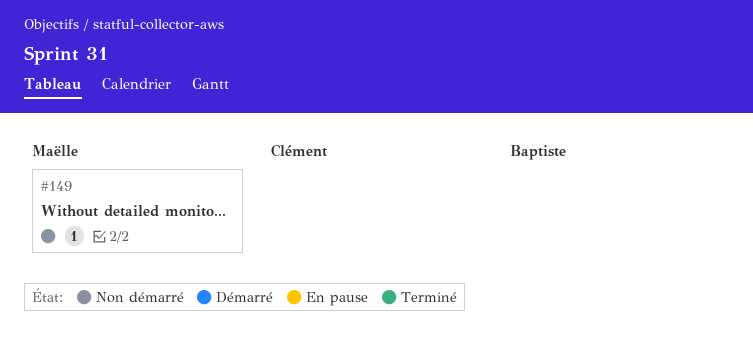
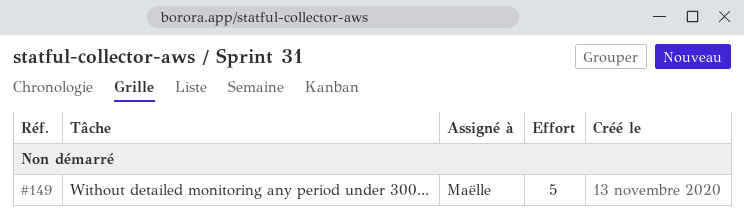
#149, estimate: 1 -> 5

